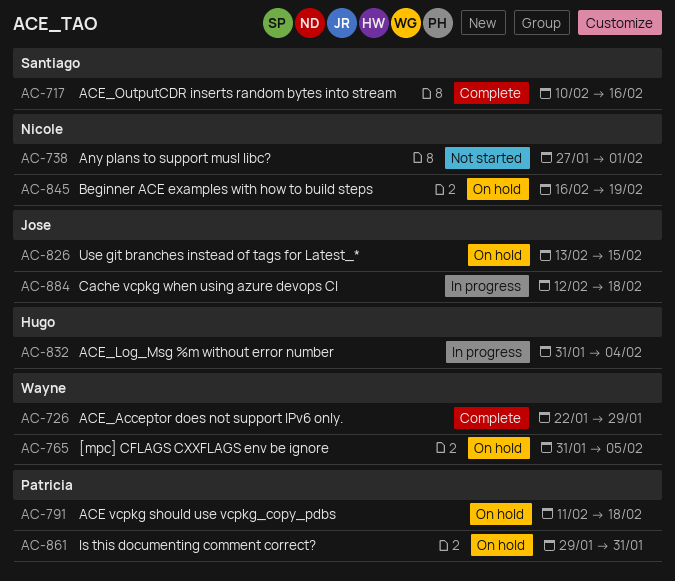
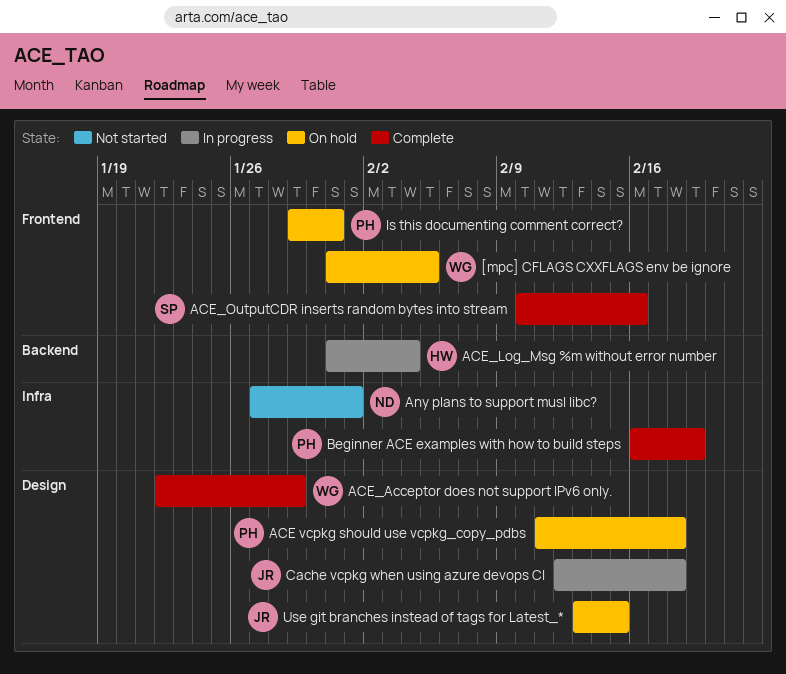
Beginner ACE examples with how to build steps, status: On hold -> Complete
Beginner ACE examples with how to build steps, owner: Nicole -> Patricia

